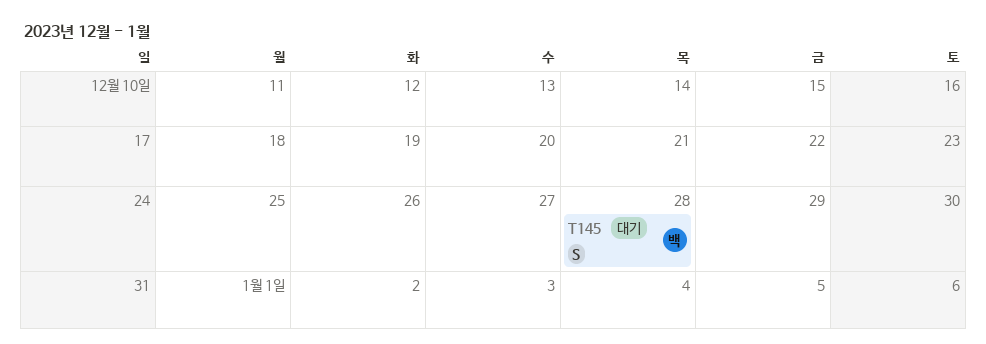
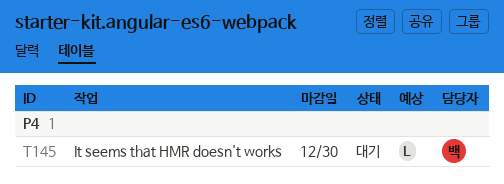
T145, estimate: S -> L
T145, due: Dec 28 -> Dec 30

